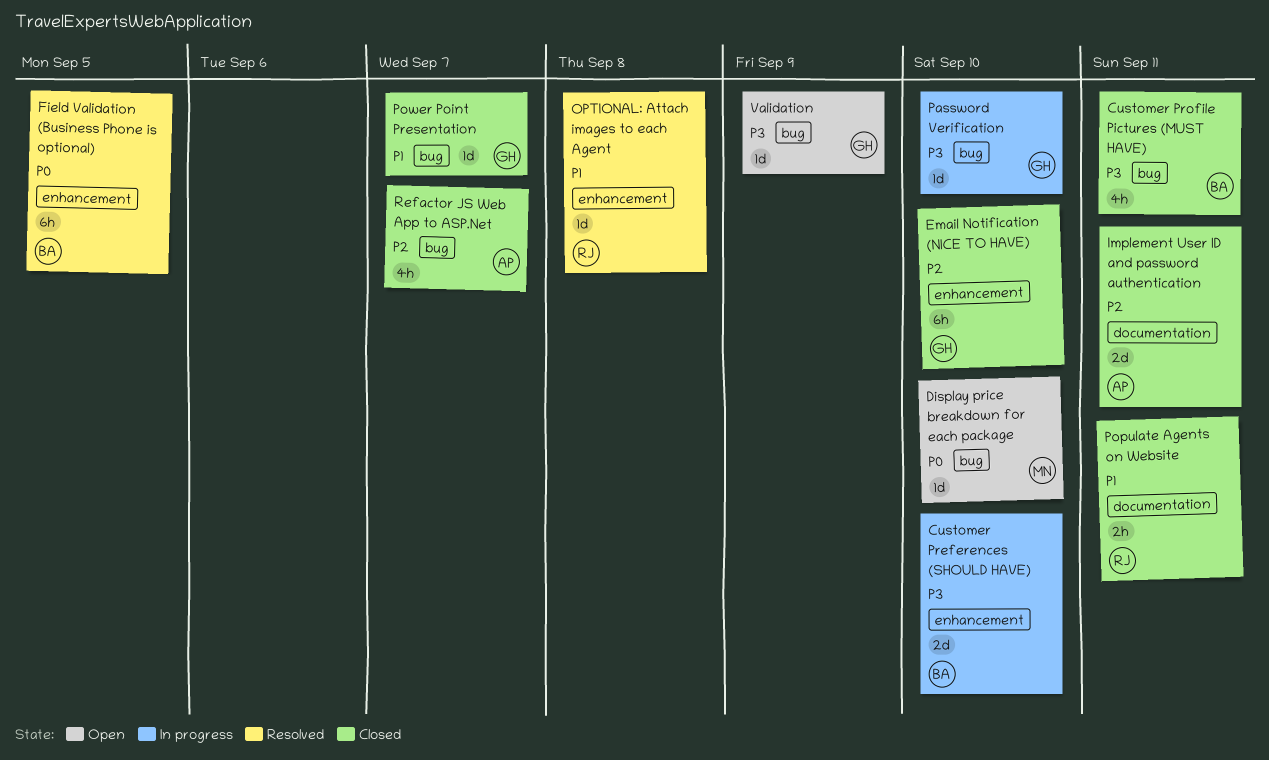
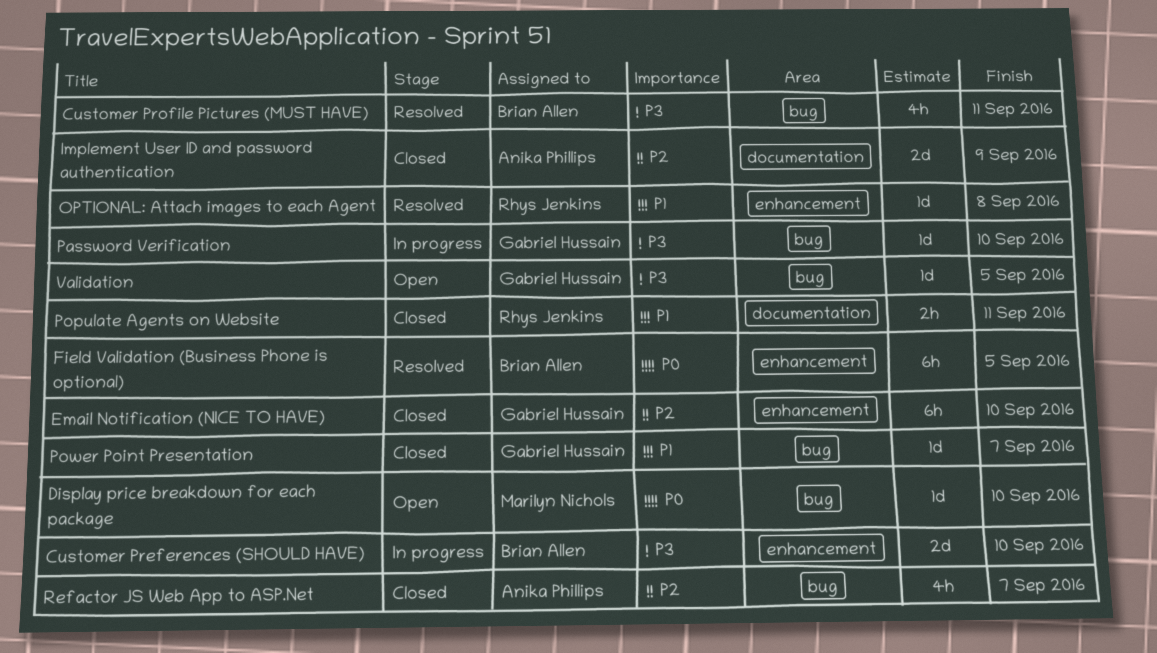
Customer Profile Pictures (MUST HAVE), status: Closed -> Resolved
Implement User ID and password authentication, due: Sep 11 -> Sep 9
Validation, due: Sep 9 -> Sep 5

